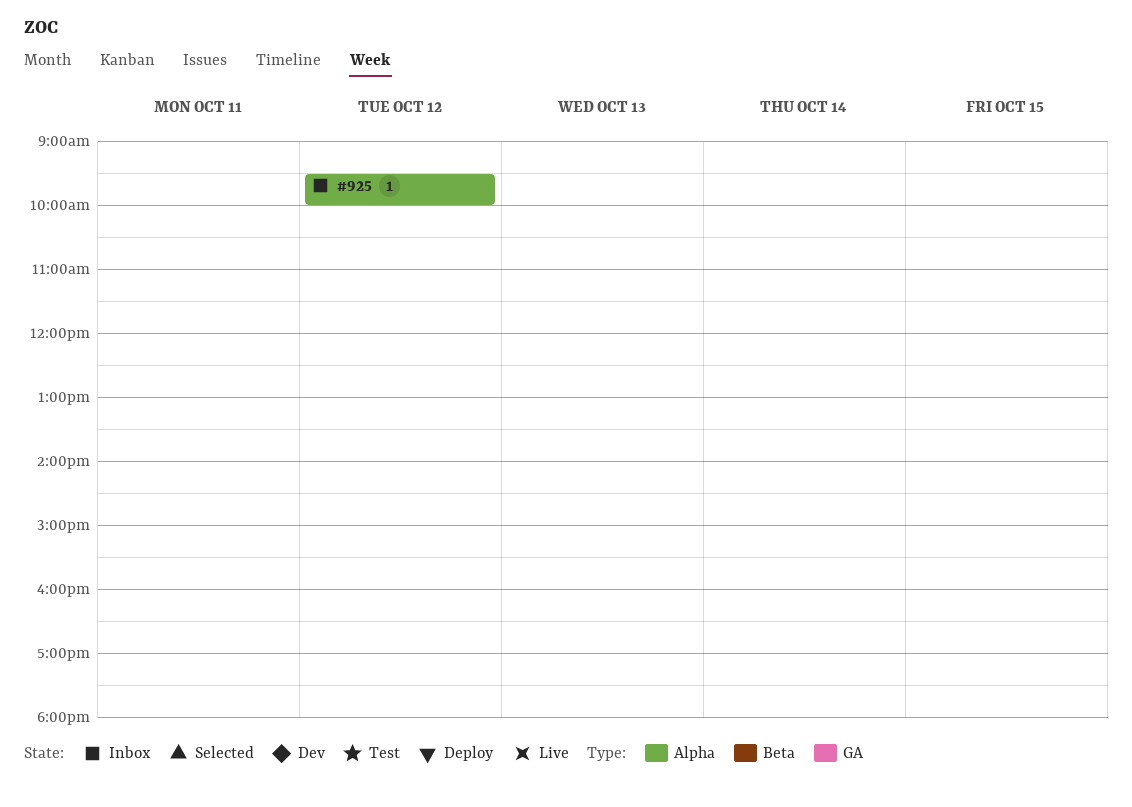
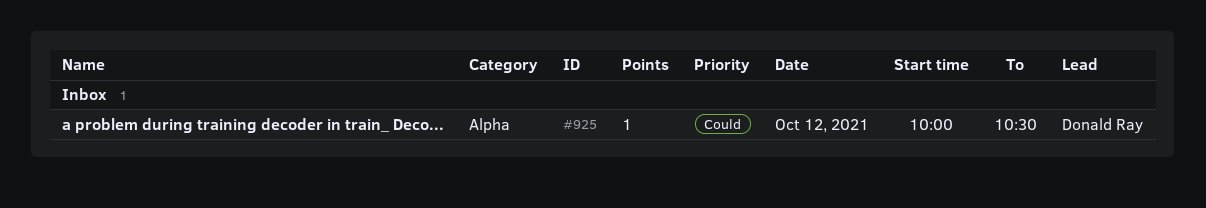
#925, begins: 09:30 -> 10:00
#925, ends: 10:00 -> 10:30

